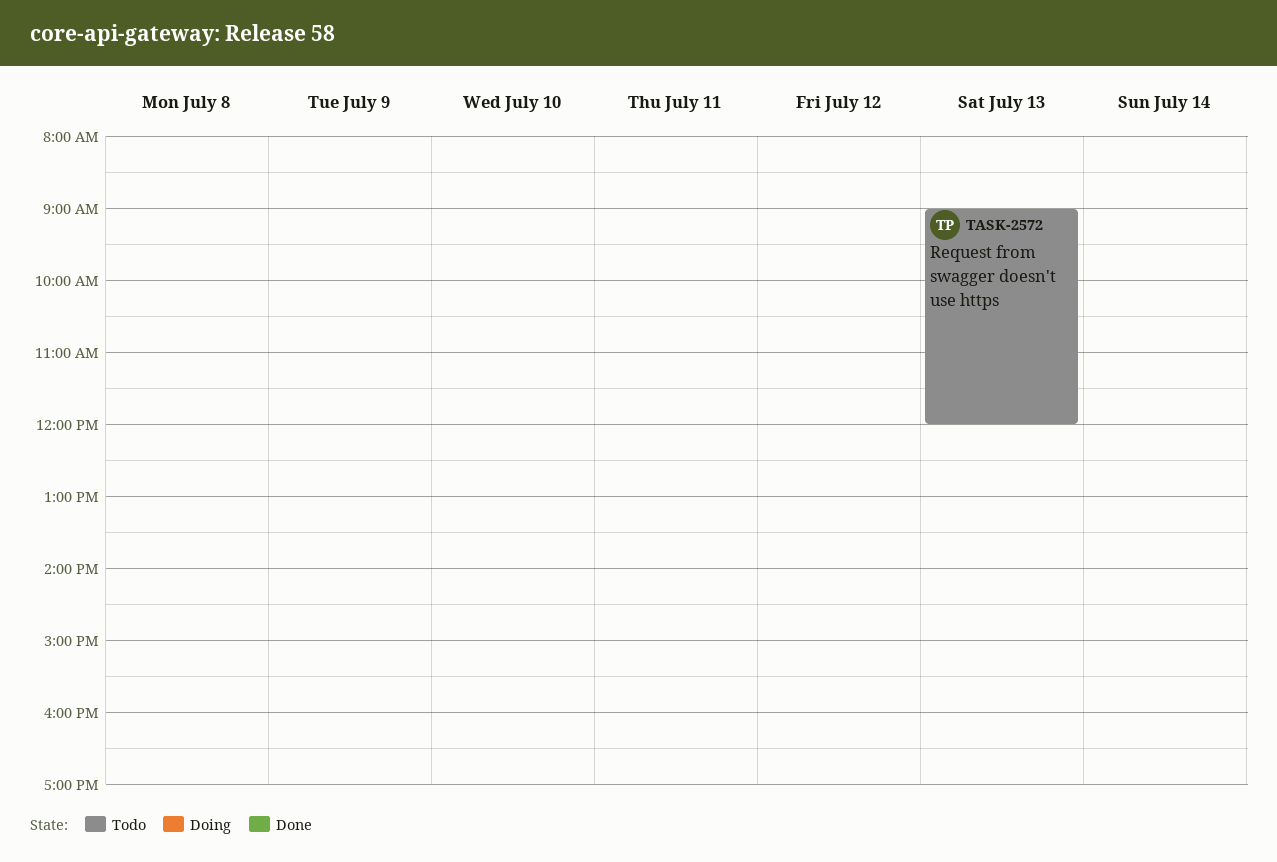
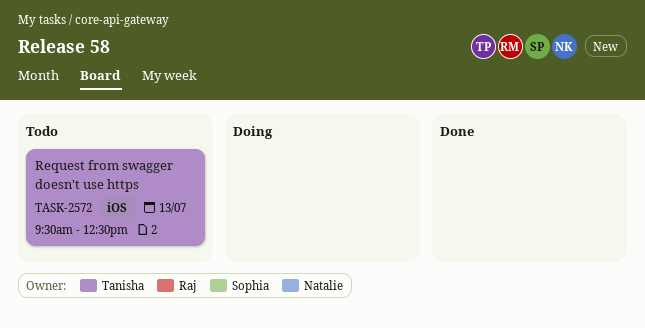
TASK-2572, begins: 09:00 -> 09:30
TASK-2572, ends: 12:00 -> 12:30

